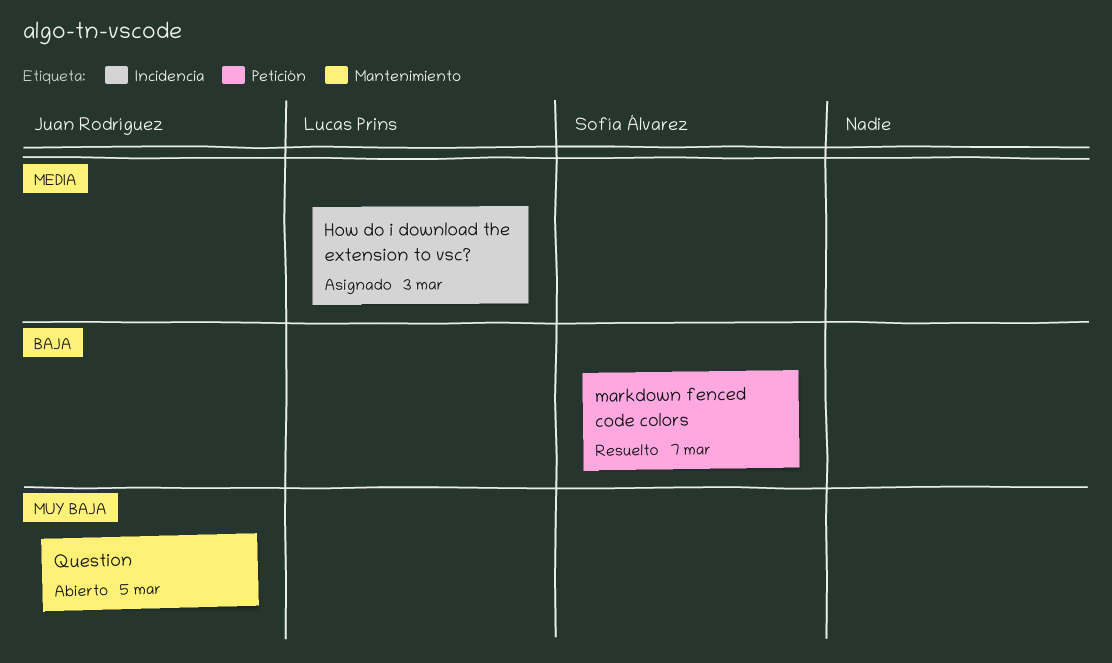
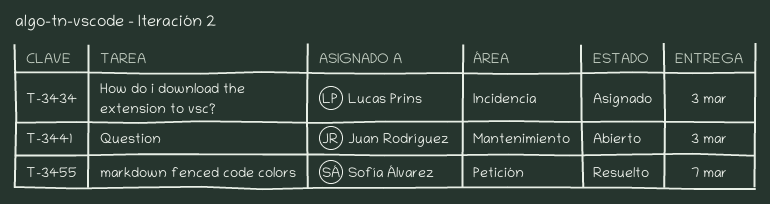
Question, due: Mar 5 -> Mar 3

